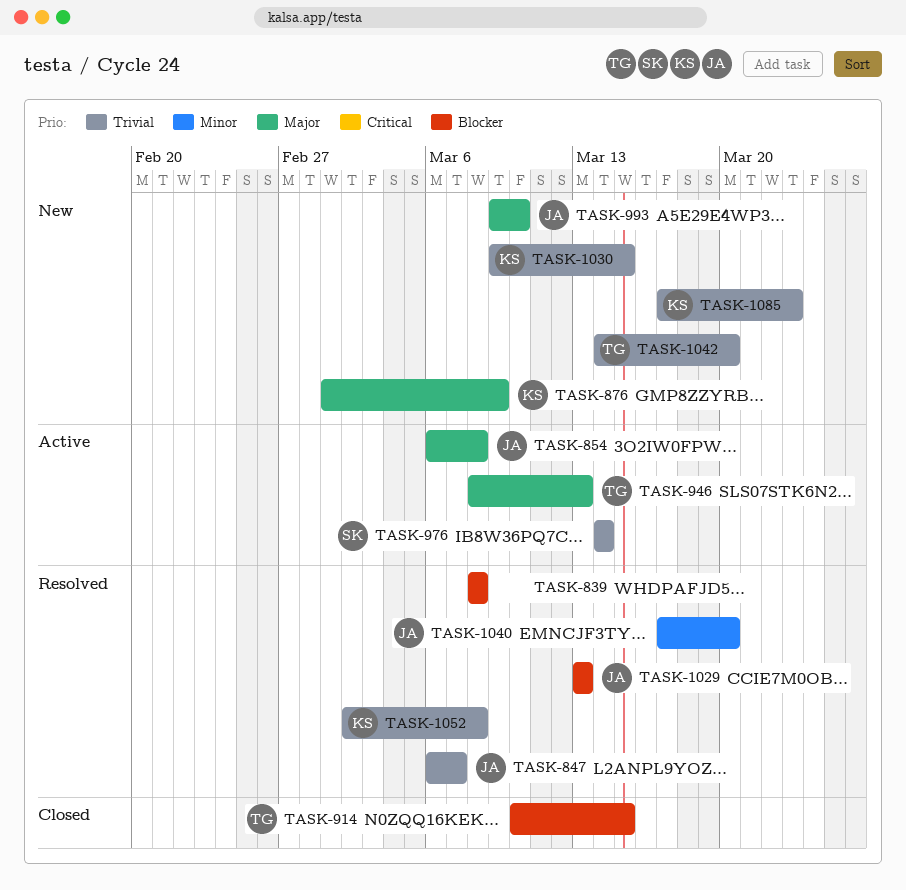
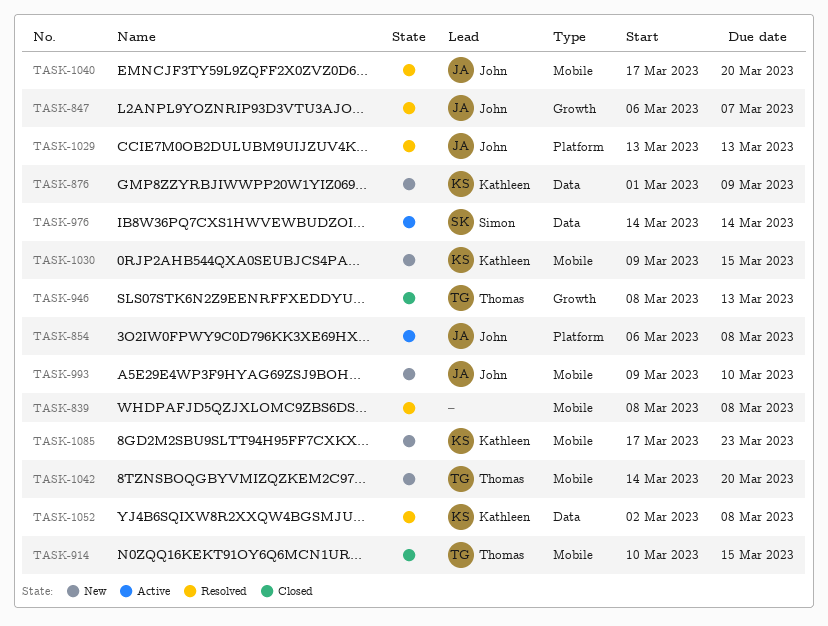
TASK-946, status: Active -> Closed

